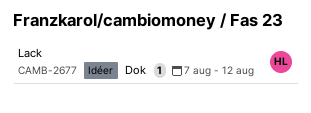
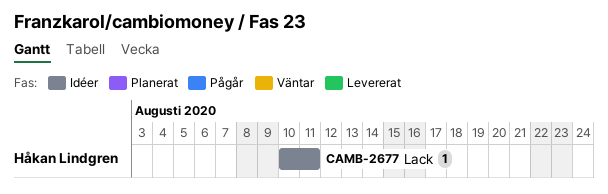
CAMB-2677, start: Aug 7 -> Aug 10
CAMB-2677, due: Aug 12 -> Aug 11

